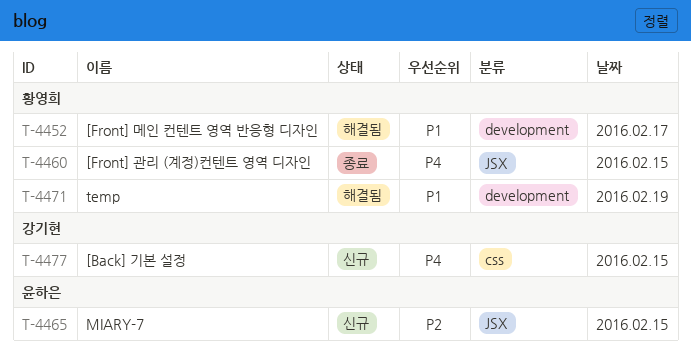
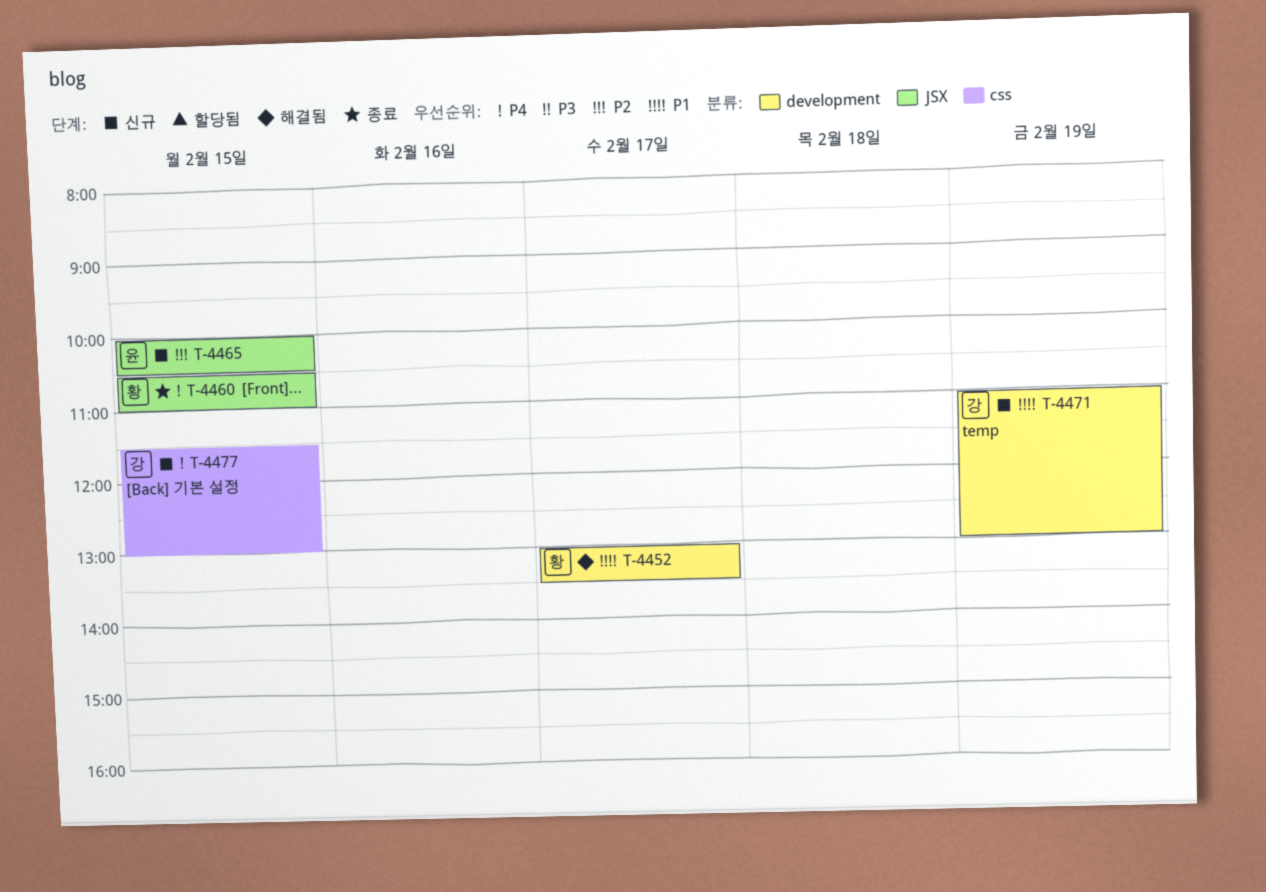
T-4471, status: 해결됨 -> 신규
T-4471, owner: 황영희 -> 강기현

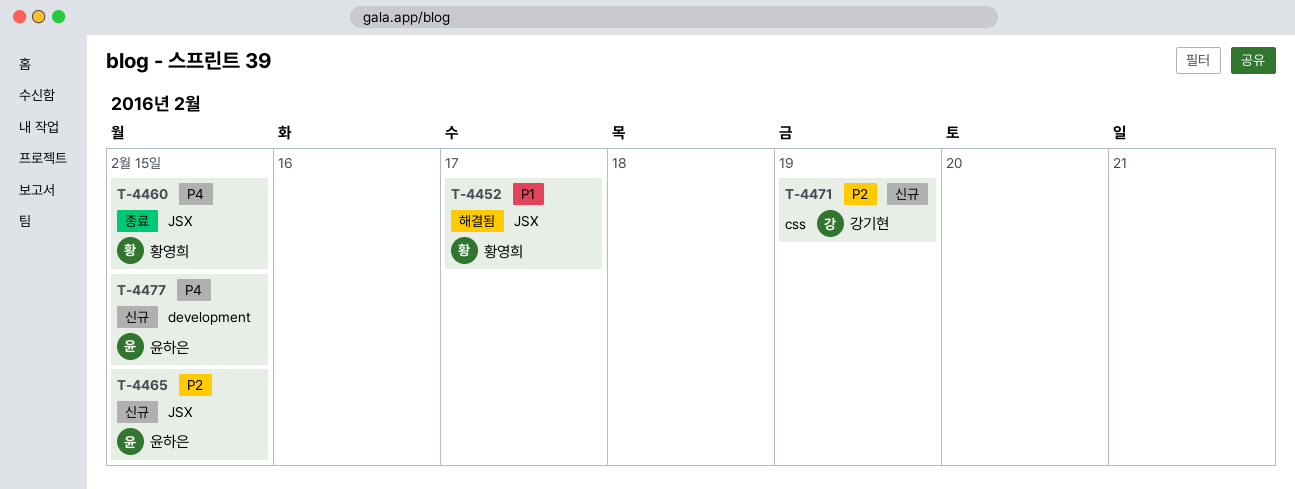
T-4452, label: development -> JSX
T-4471, priority: P1 -> P2
T-4471, label: development -> css
T-4477, owner: 강기현 -> 윤하은
T-4477, label: css -> development

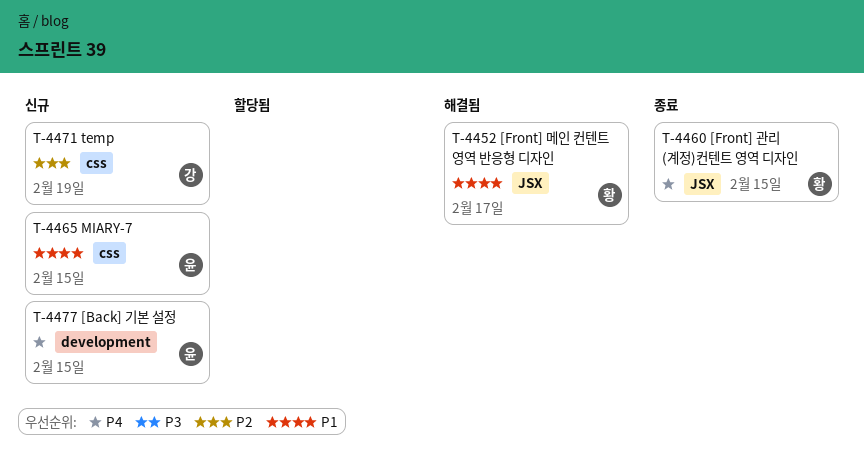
T-4465, priority: P2 -> P1
T-4465, label: JSX -> css

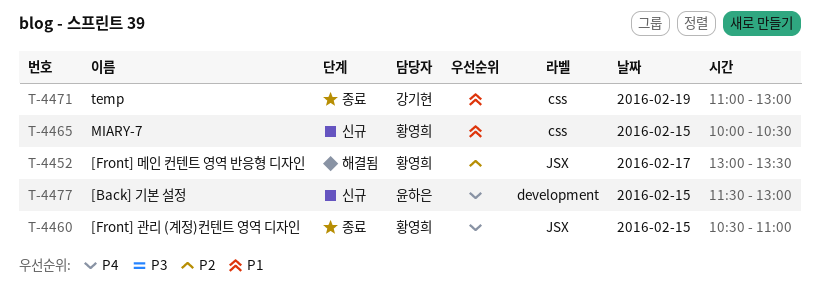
T-4452, priority: P1 -> P2
T-4465, owner: 윤하은 -> 황영희
T-4471, status: 신규 -> 종료
T-4471, priority: P2 -> P1

